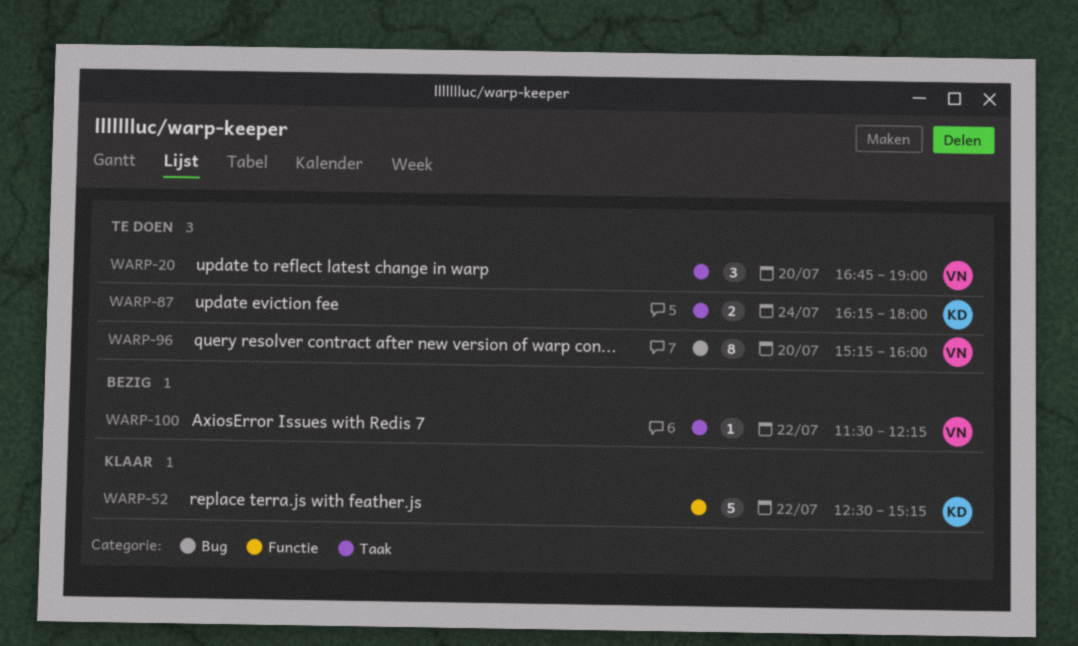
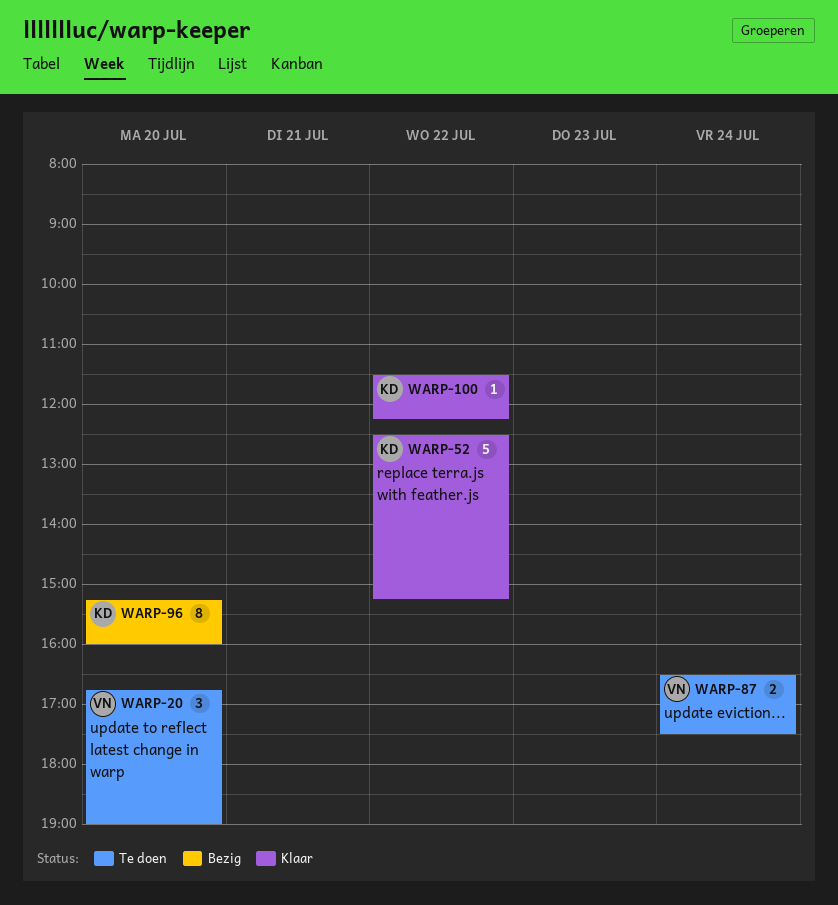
WARP-87, owner: KD -> VN
WARP-87, begins: 16:15 -> 16:30
WARP-87, ends: 18:00 -> 17:30
WARP-96, status: Te doen -> Bezig
WARP-96, owner: VN -> KD
WARP-100, status: Bezig -> Klaar
WARP-100, owner: VN -> KD

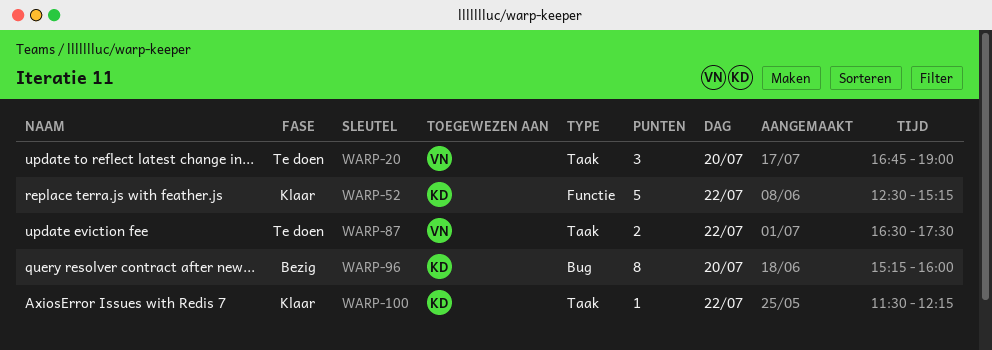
WARP-87, day: Jul 24 -> Jul 22

